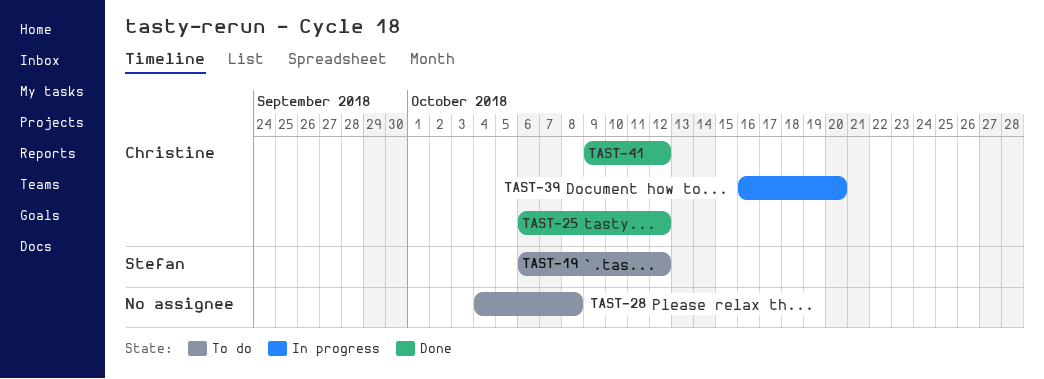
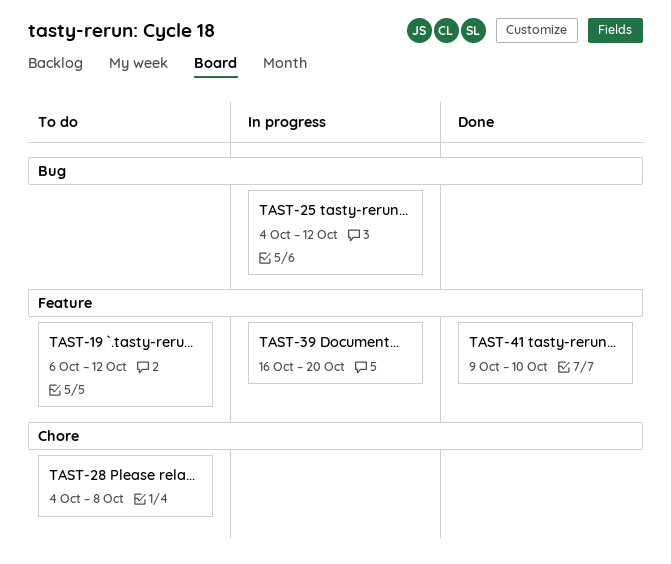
TAST-25, status: Done -> In progress
TAST-25, start: Oct 6 -> Oct 4
TAST-41, due: Oct 12 -> Oct 10

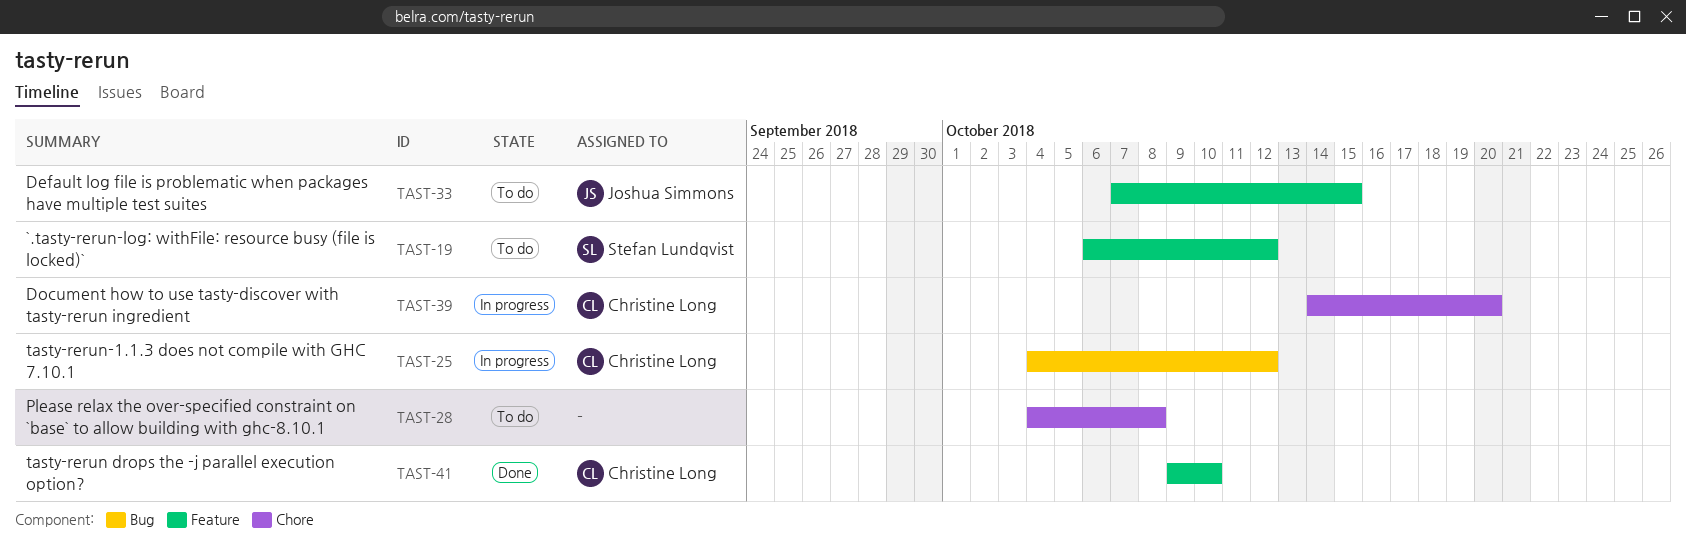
TAST-33: none -> present
TAST-39, label: Feature -> Chore
TAST-39, start: Oct 16 -> Oct 14

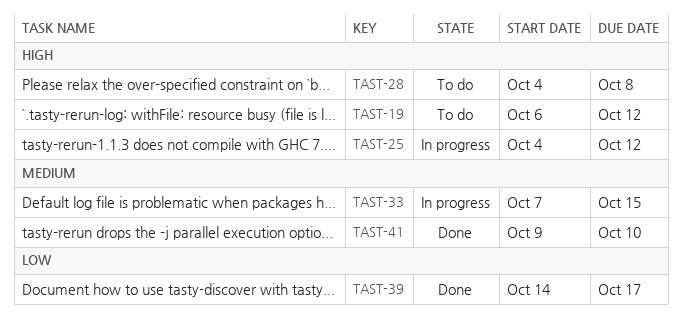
TAST-33, status: To do -> In progress
TAST-39, status: In progress -> Done
TAST-39, due: Oct 20 -> Oct 17

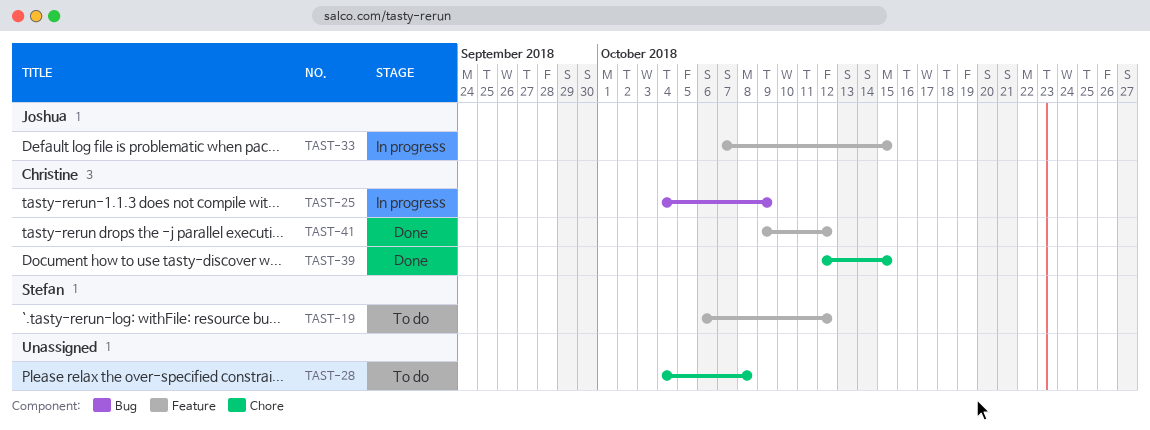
TAST-25, due: Oct 12 -> Oct 9
TAST-39, start: Oct 14 -> Oct 12
TAST-39, due: Oct 17 -> Oct 15
TAST-41, due: Oct 10 -> Oct 12

